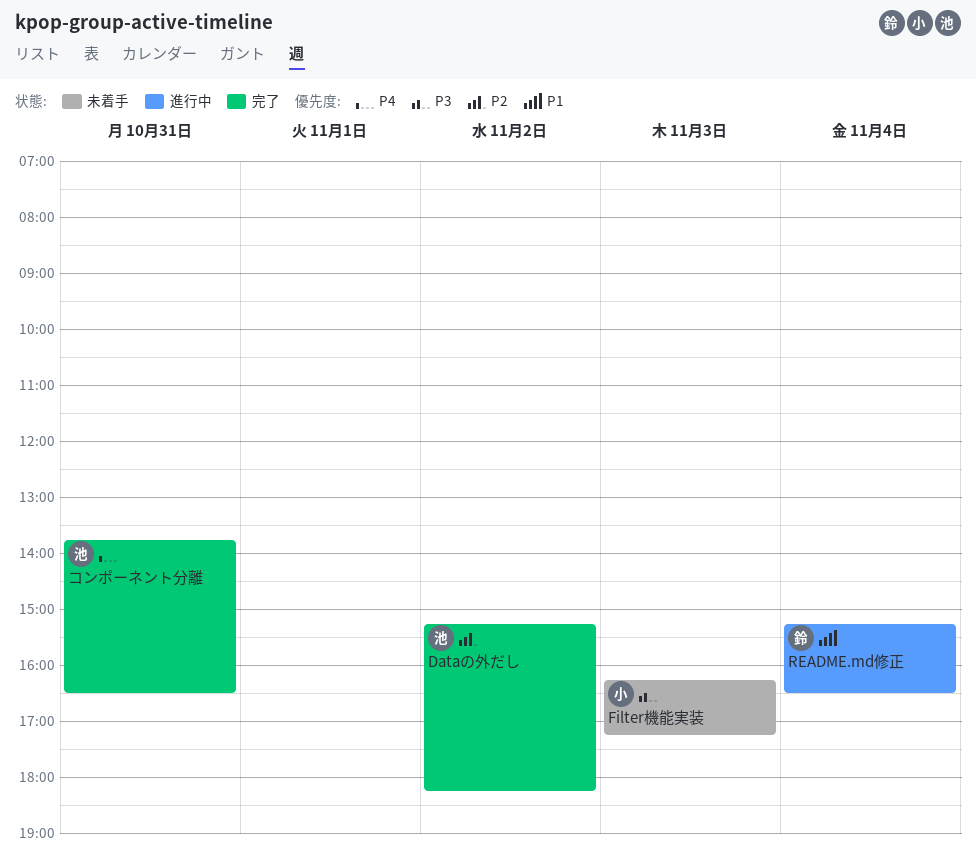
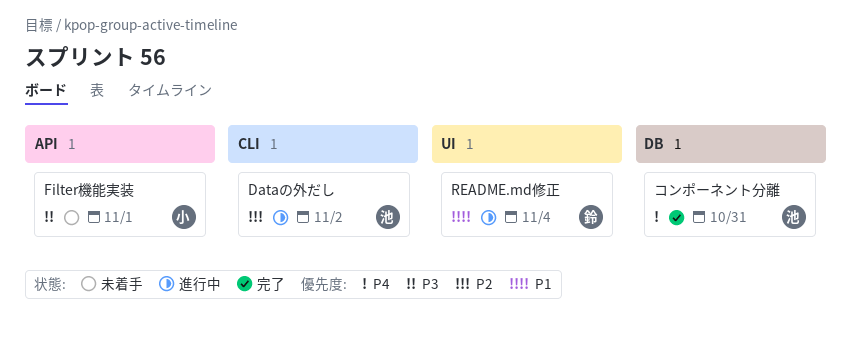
Dataの外だし, status: 完了 -> 進行中
Filter機能実装, day: Nov 3 -> Nov 1

